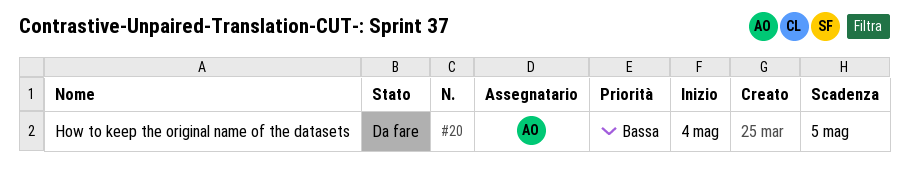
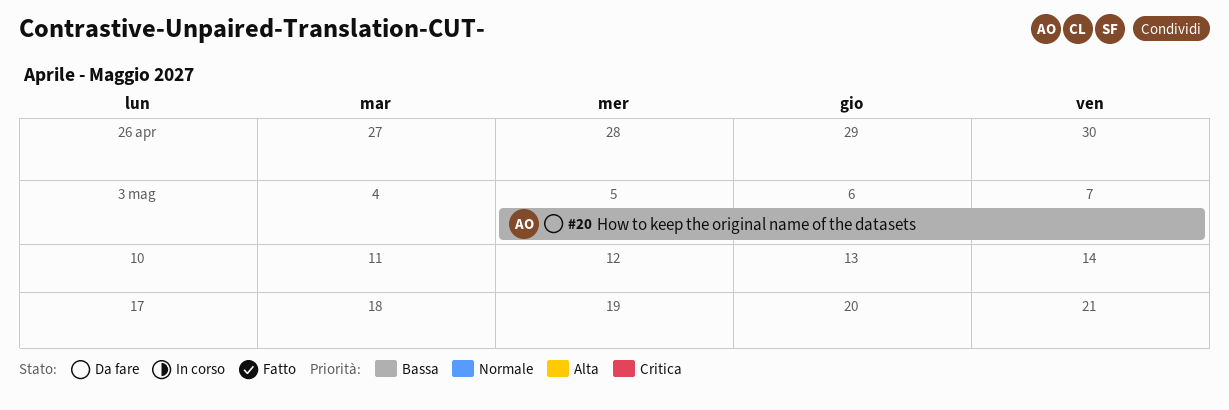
#20, start: May 4 -> May 5
#20, due: May 5 -> May 7

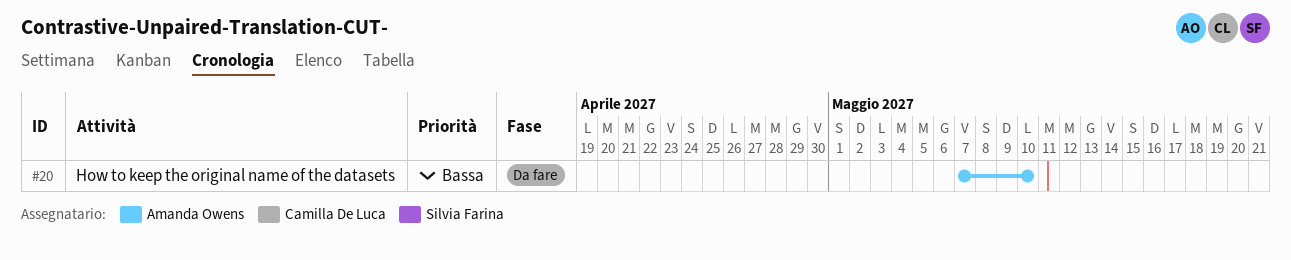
#20, start: May 5 -> May 7
#20, due: May 7 -> May 10

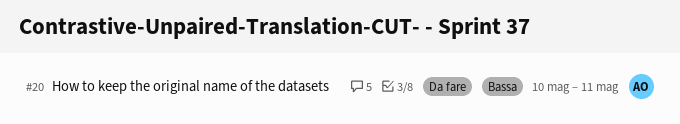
#20, start: May 7 -> May 10
#20, due: May 10 -> May 11

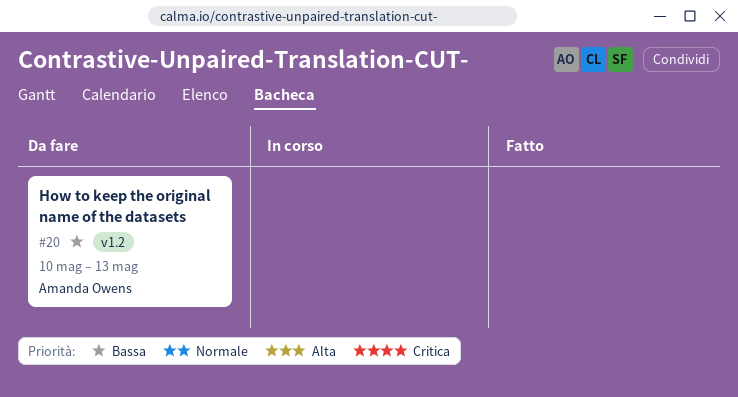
#20, due: May 11 -> May 13

